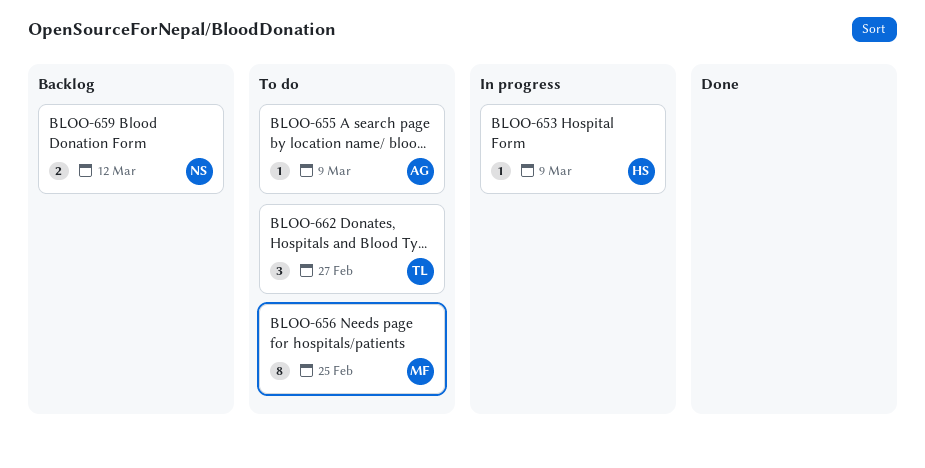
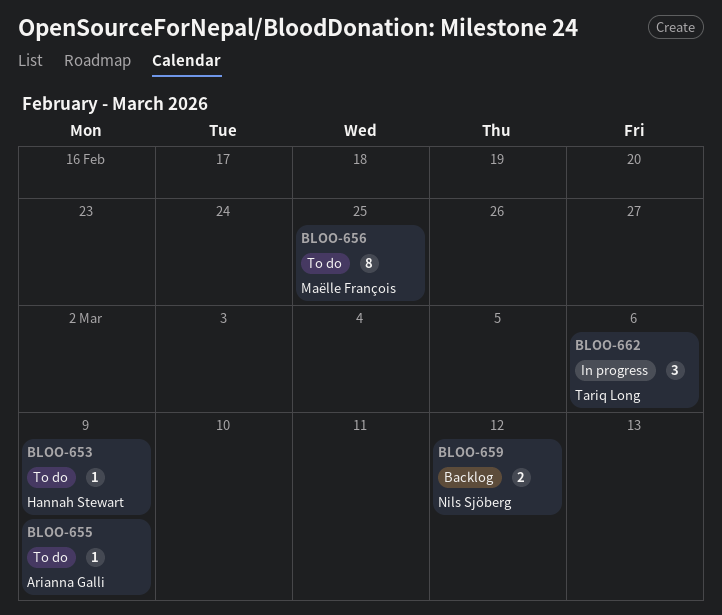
BLOO-653, status: In progress -> To do
BLOO-662, status: To do -> In progress
BLOO-662, due: Feb 27 -> Mar 6

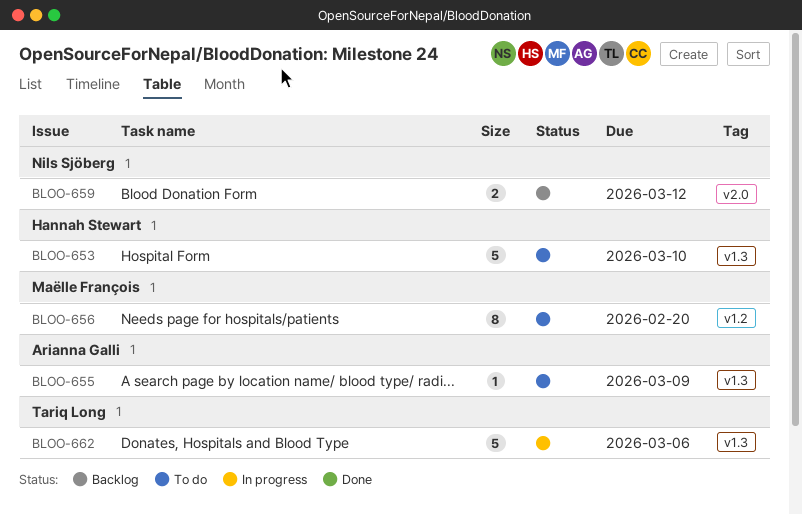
BLOO-653, estimate: 1 -> 5
BLOO-653, due: Mar 9 -> Mar 10
BLOO-656, due: Feb 25 -> Feb 20
BLOO-662, estimate: 3 -> 5

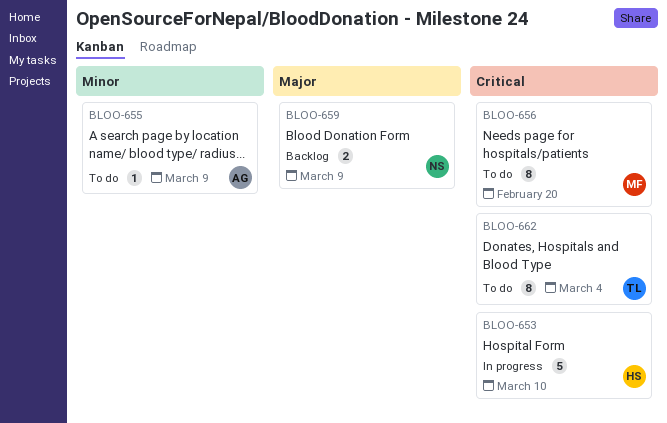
BLOO-653, status: To do -> In progress
BLOO-659, due: Mar 12 -> Mar 9
BLOO-662, status: In progress -> To do
BLOO-662, estimate: 5 -> 8
BLOO-662, due: Mar 6 -> Mar 4

